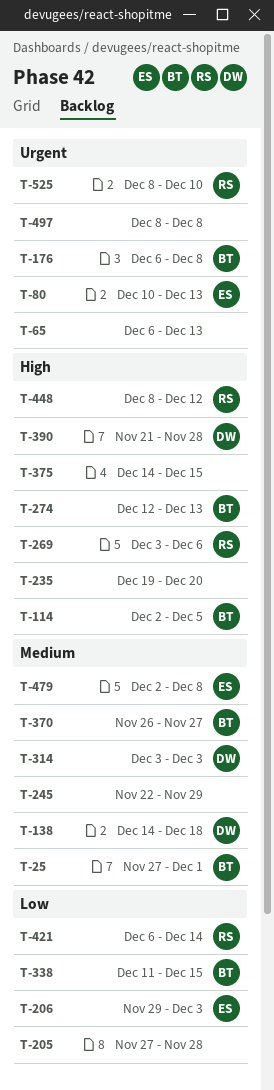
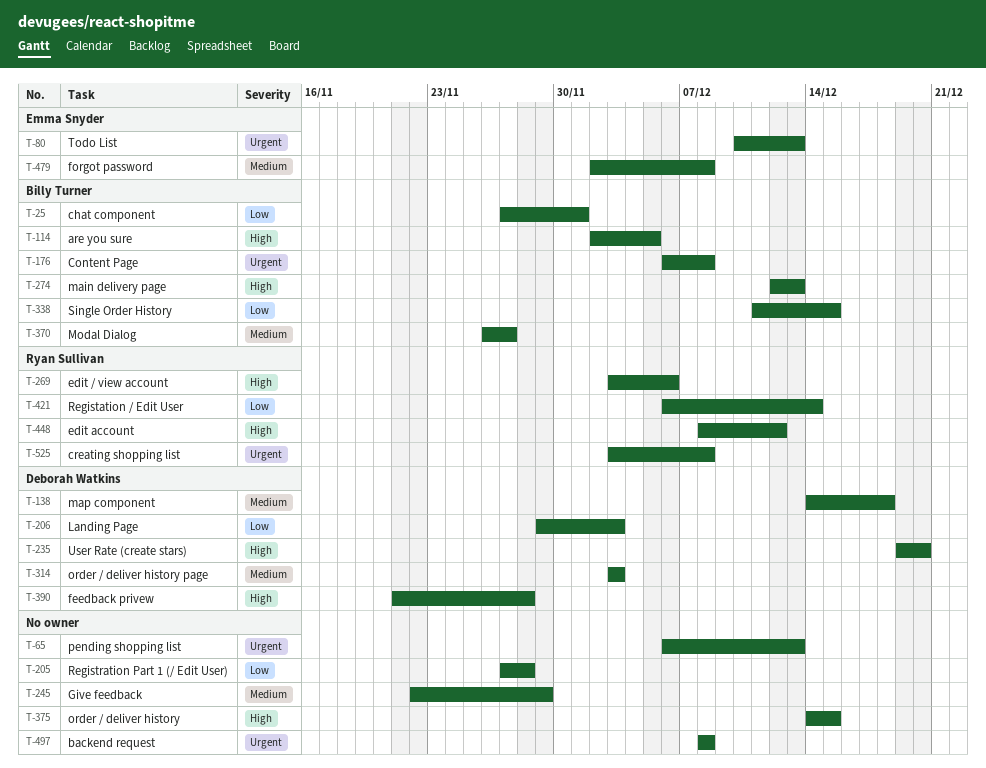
T-25, priority: Medium -> Low
T-206, owner: Emma Snyder -> Deborah Watkins
T-235, owner: none -> Deborah Watkins
T-525, start: Dec 8 -> Dec 3
T-525, due: Dec 10 -> Dec 8

